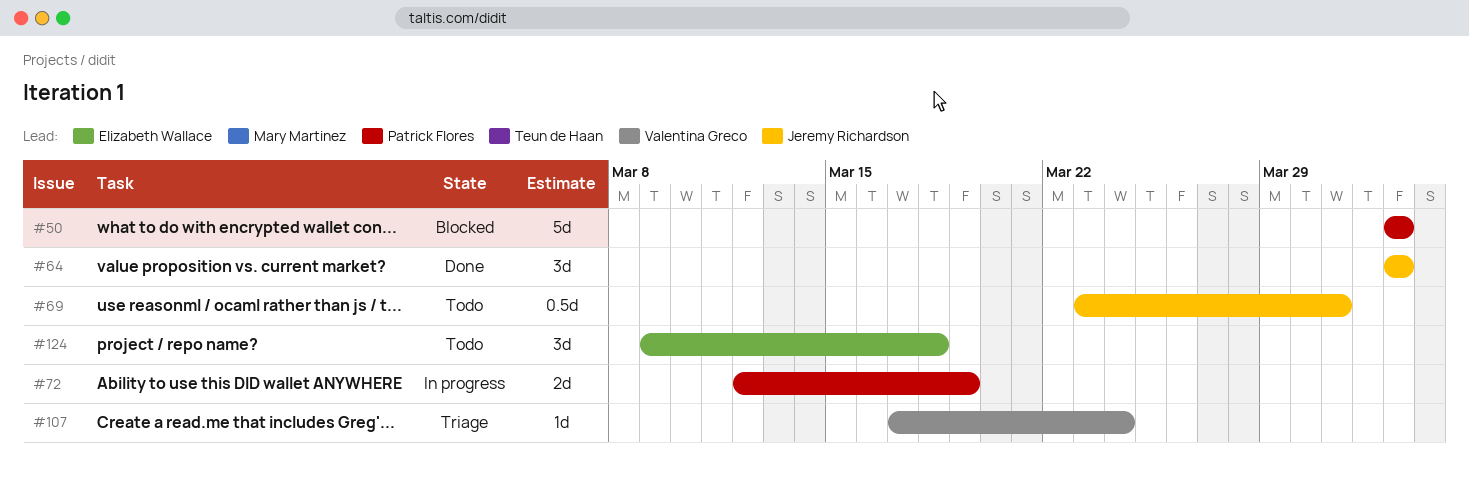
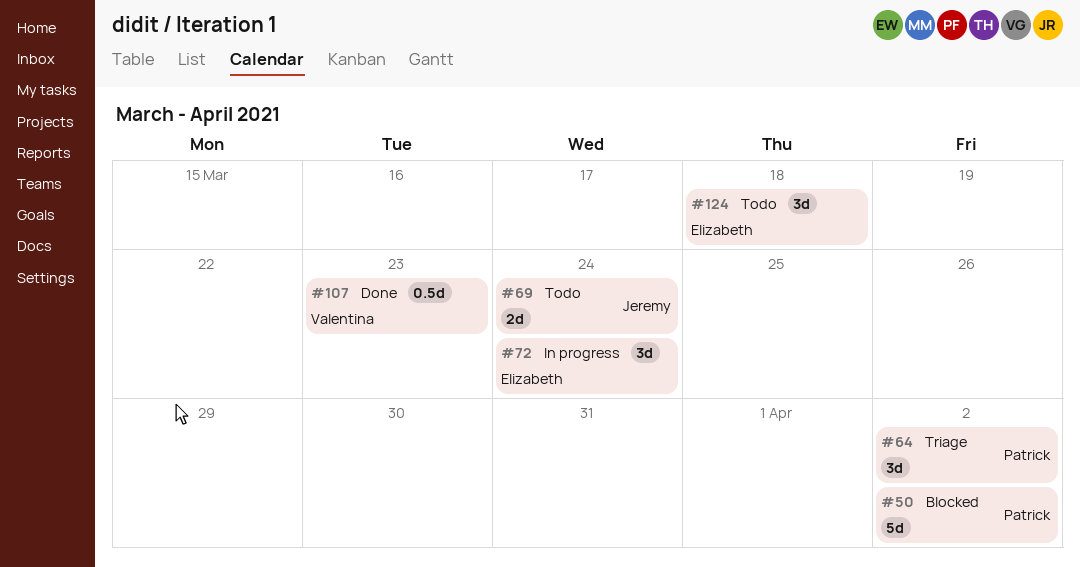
#64, status: Done -> Triage
#64, owner: Jeremy Richardson -> Patrick Flores
#69, estimate: 0.5d -> 2d
#69, due: Mar 31 -> Mar 24
#72, owner: Patrick Flores -> Elizabeth Wallace
#72, estimate: 2d -> 3d
#72, due: Mar 19 -> Mar 24
#107, status: Triage -> Done
#107, estimate: 1d -> 0.5d
#107, due: Mar 24 -> Mar 23

